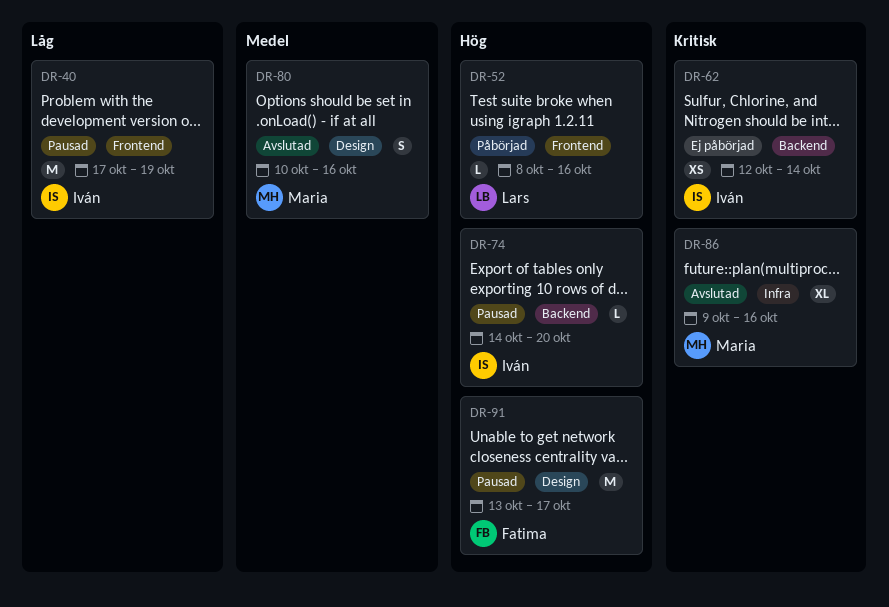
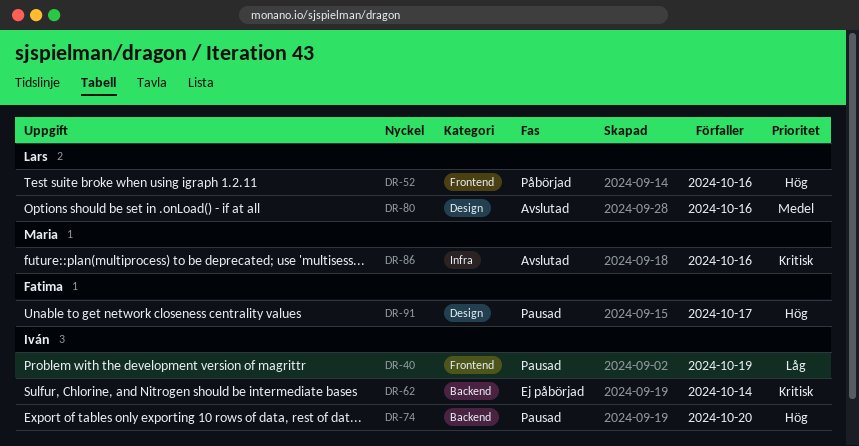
DR-80, owner: Maria -> Lars

